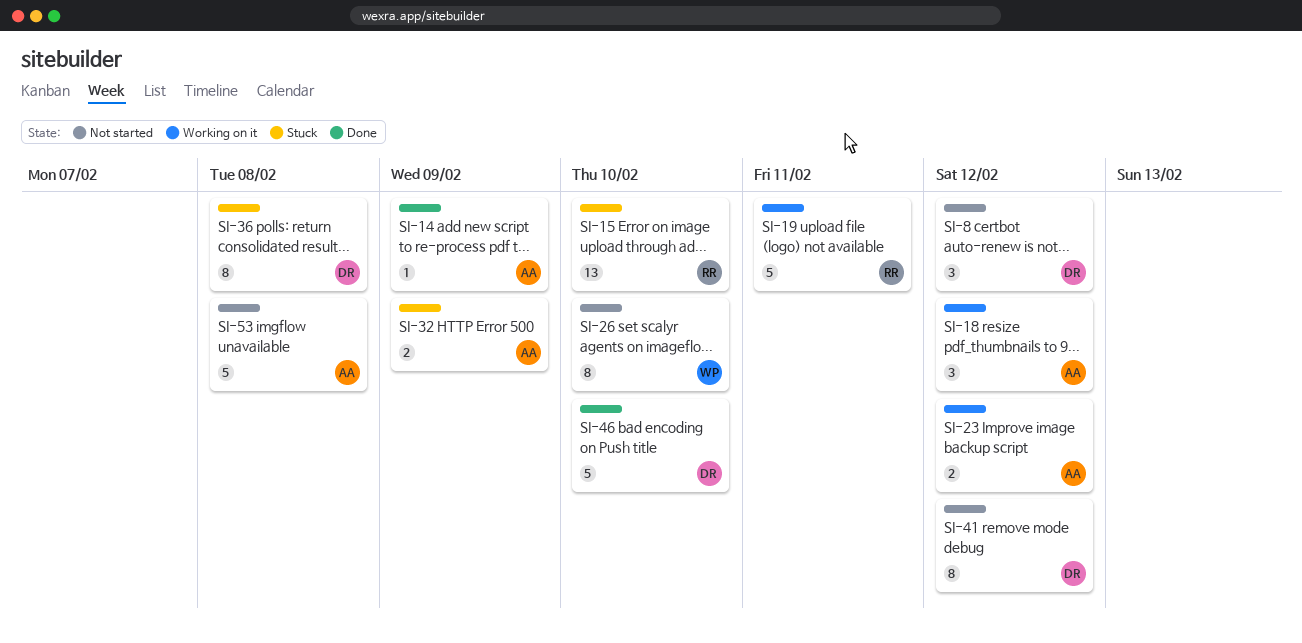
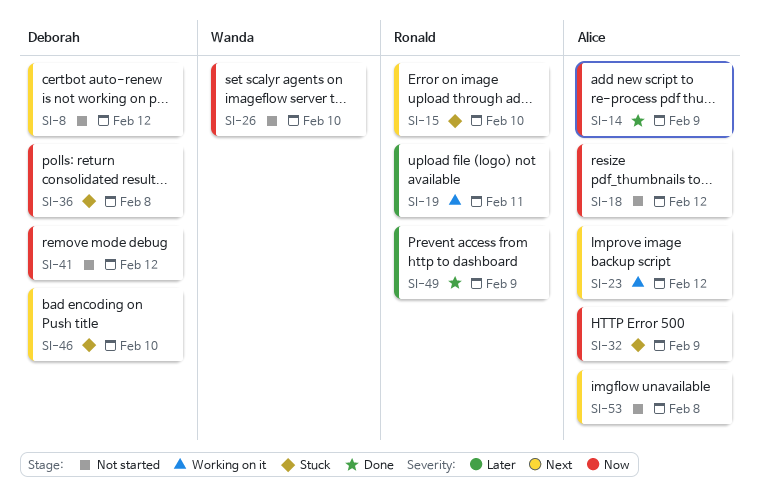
SI-18, status: Working on it -> Not started
SI-46, status: Done -> Stuck
SI-49: none -> present

